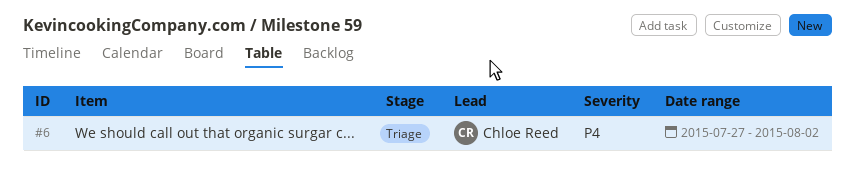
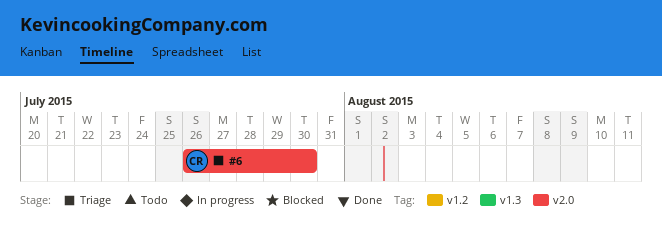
#6, start: Jul 27 -> Jul 26
#6, due: Aug 2 -> Jul 30

